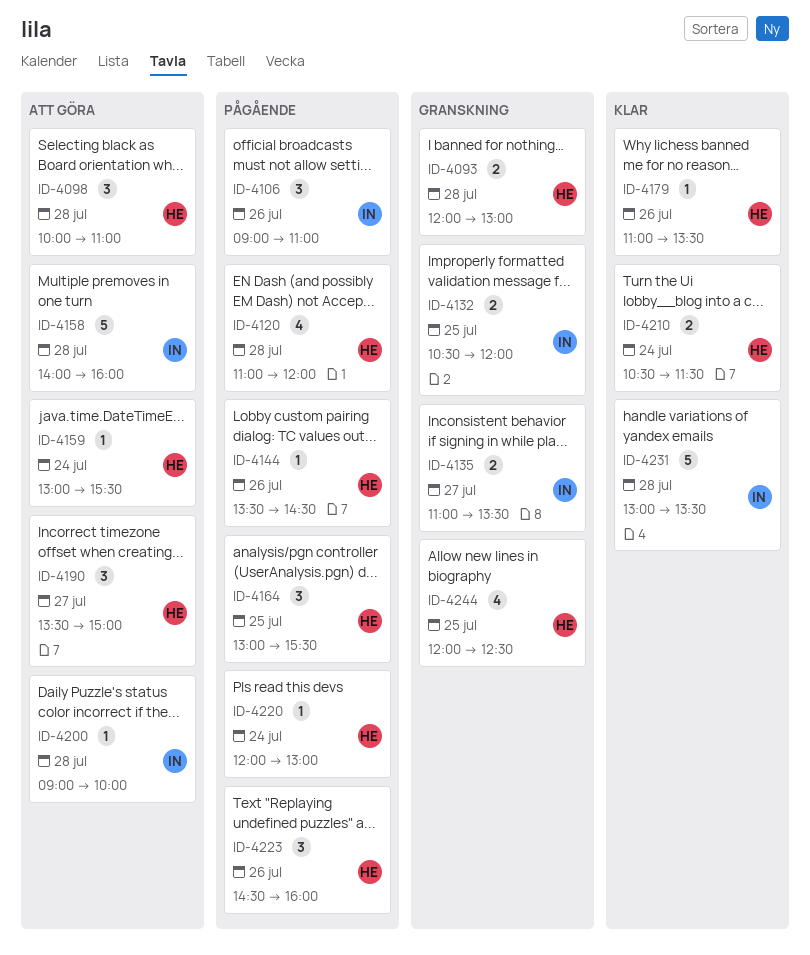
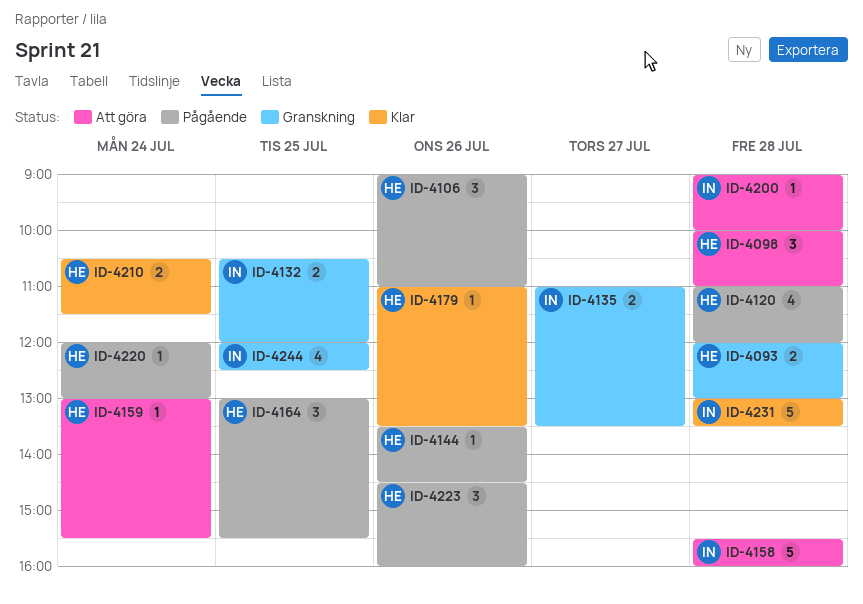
ID-4106, owner: IN -> HE
ID-4158, begins: 14:00 -> 15:30
ID-4190: present -> none
ID-4244, owner: HE -> IN

